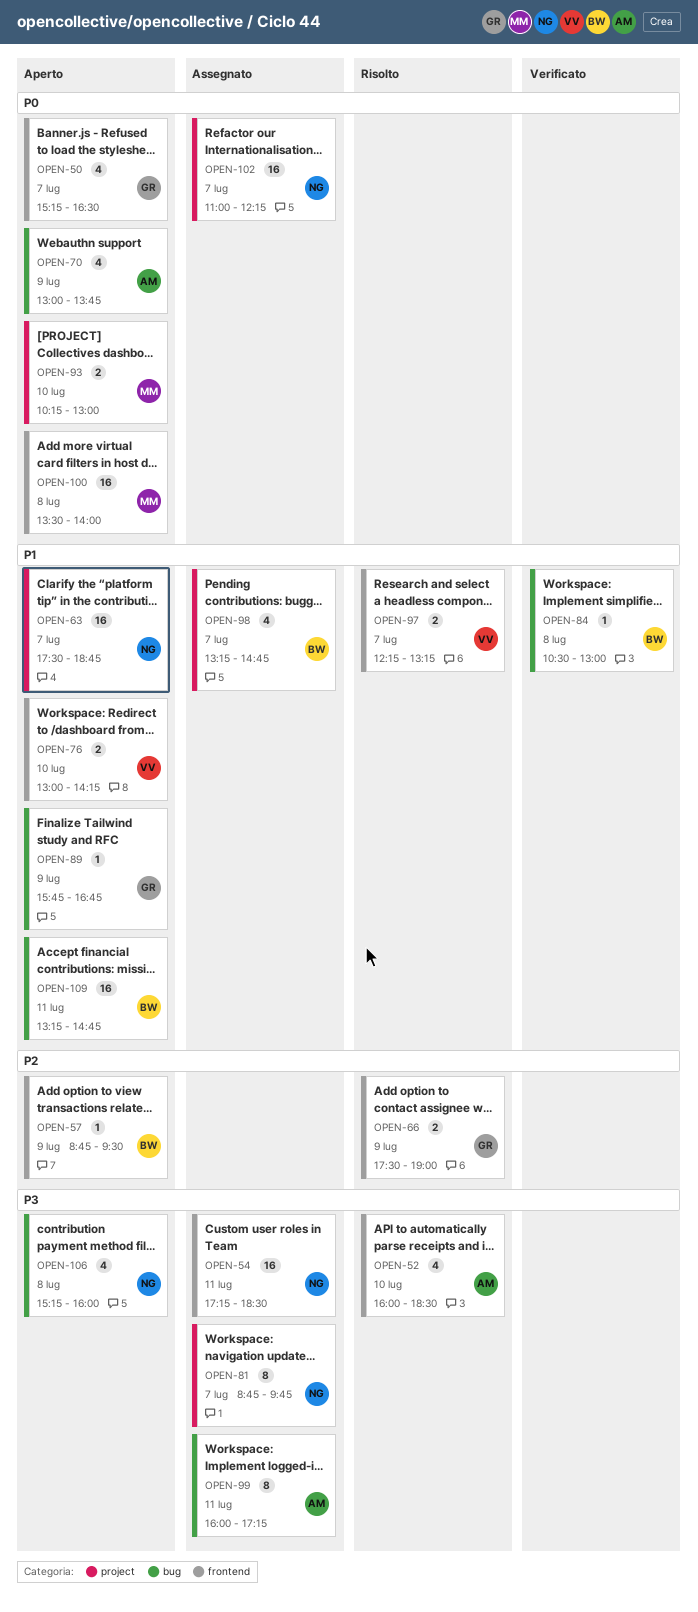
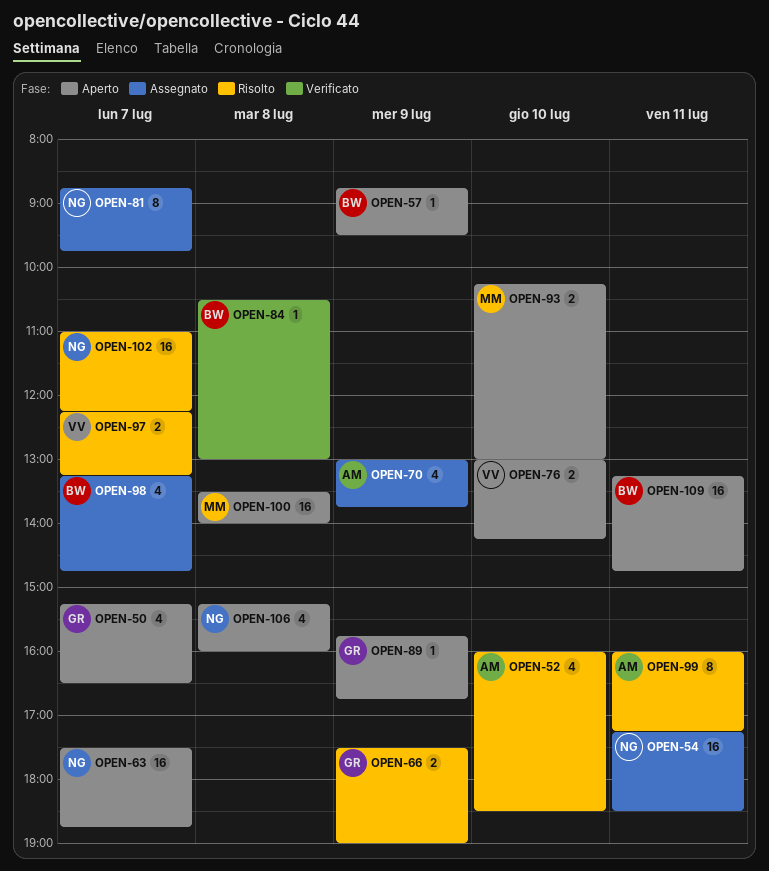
OPEN-70, status: Aperto -> Assegnato
OPEN-99, status: Assegnato -> Risolto
OPEN-102, status: Assegnato -> Risolto

